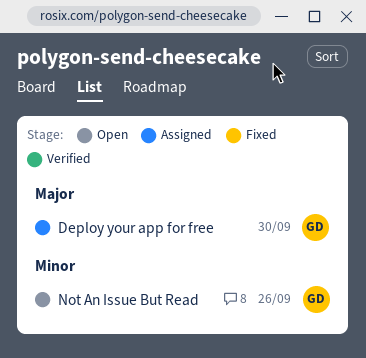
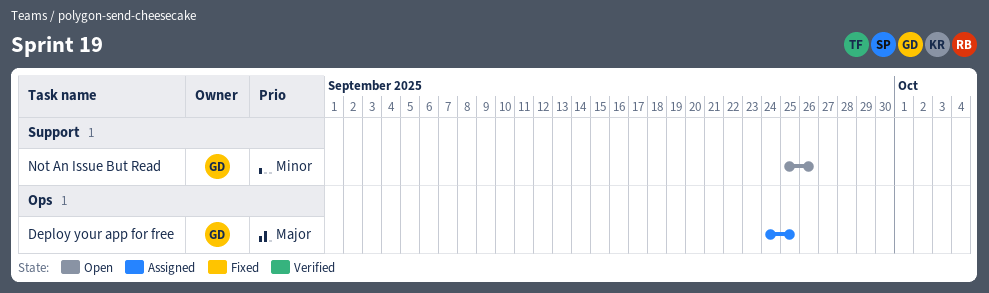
Deploy your app for free, due: Sep 30 -> Sep 25

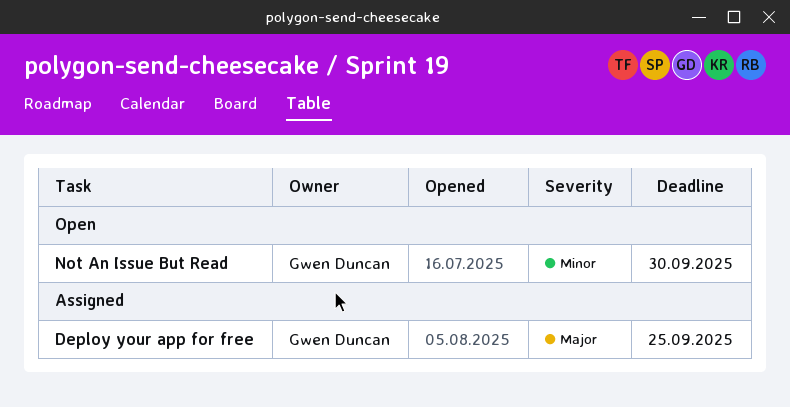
Not An Issue But Read, due: Sep 26 -> Sep 30

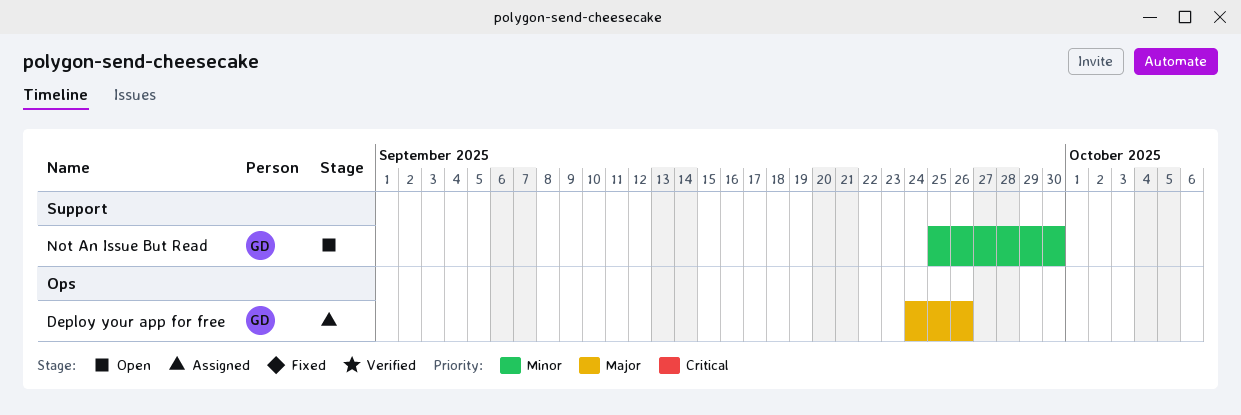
Deploy your app for free, due: Sep 25 -> Sep 26

